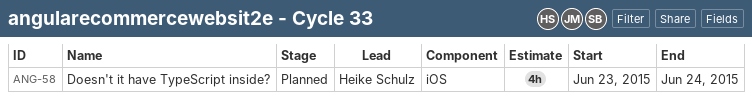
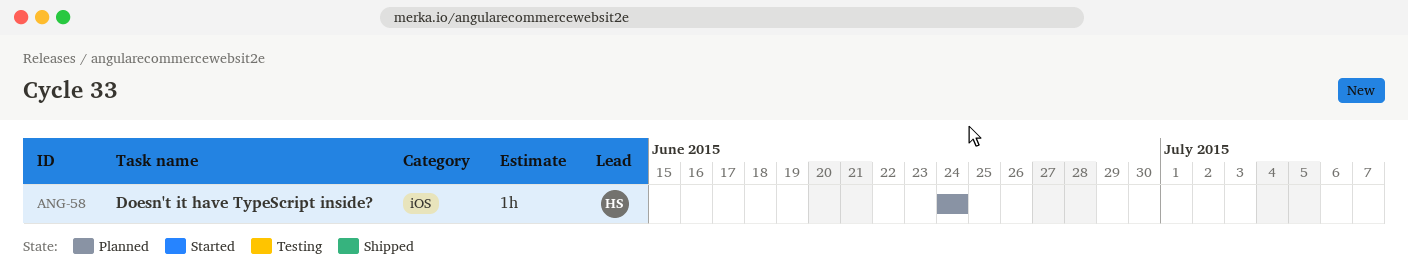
ANG-58, estimate: 4h -> 1h
ANG-58, start: Jun 23 -> Jun 24

